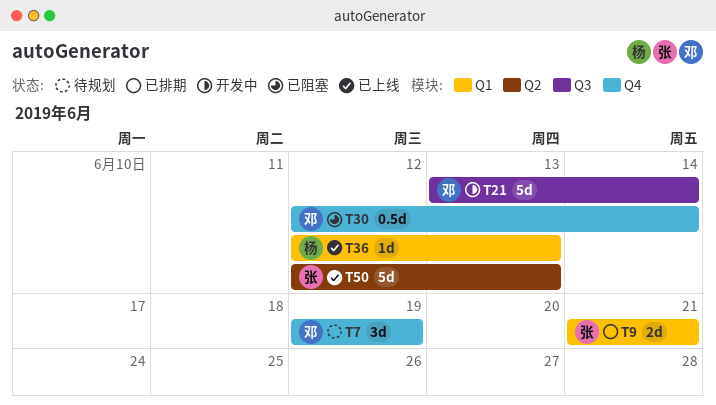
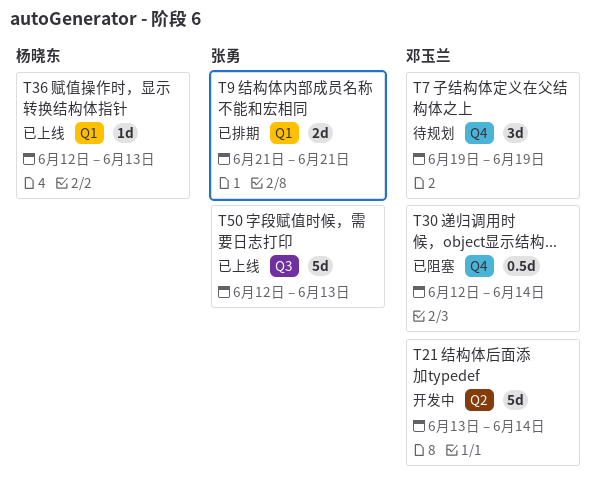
T21, label: Q3 -> Q2
T50, label: Q2 -> Q3

